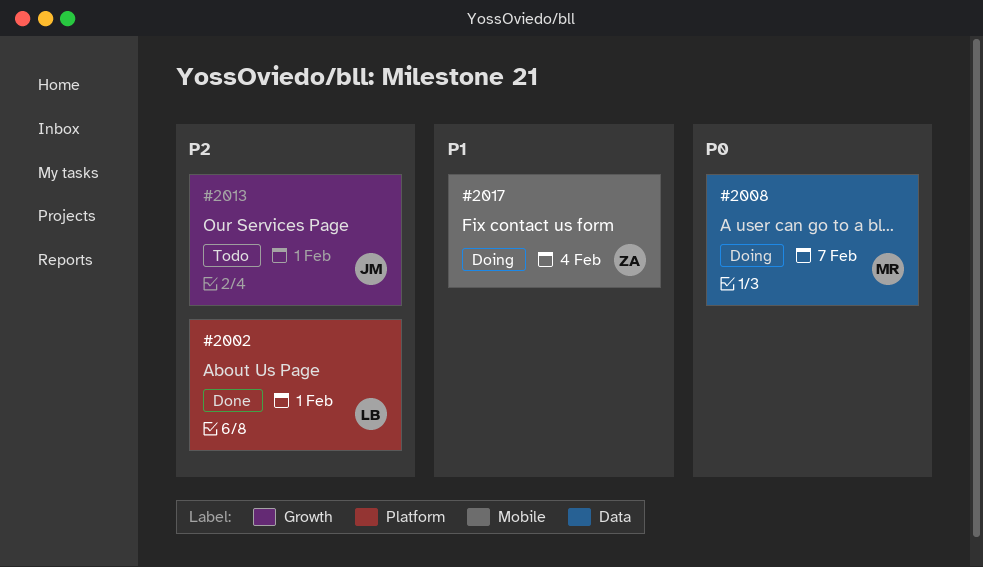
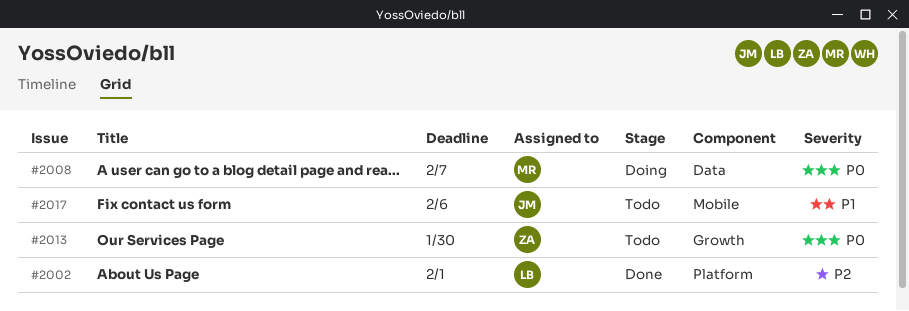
#2013, owner: JM -> ZA
#2013, priority: P2 -> P0
#2013, due: Feb 1 -> Jan 30
#2017, status: Doing -> Todo
#2017, owner: ZA -> JM
#2017, due: Feb 4 -> Feb 6

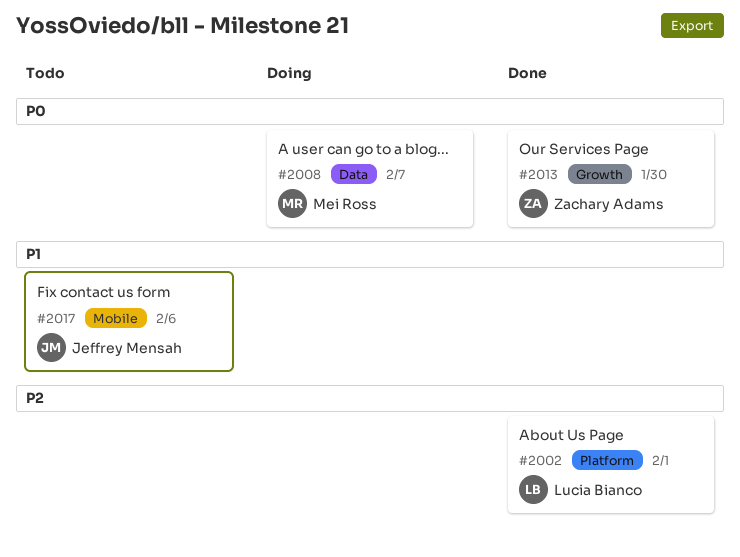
#2013, status: Todo -> Done

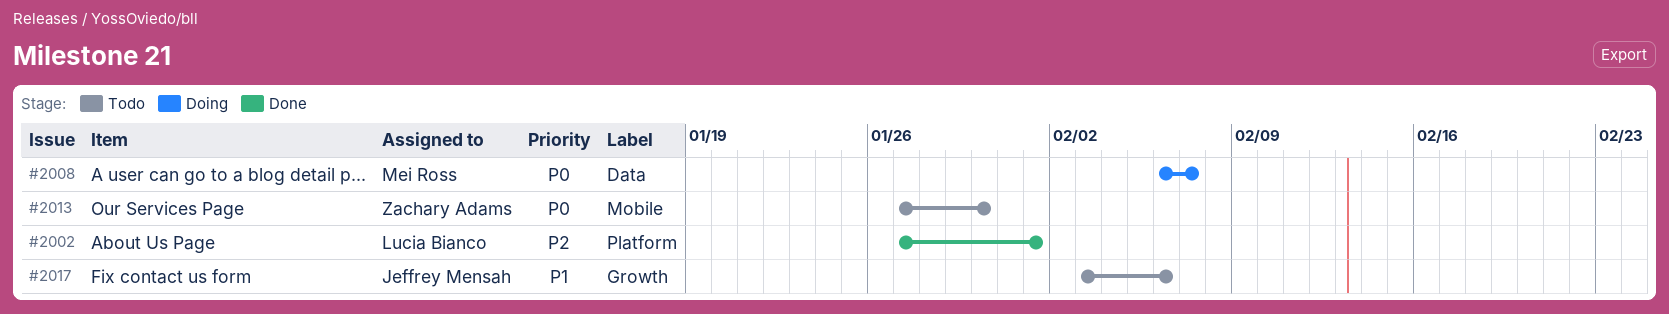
#2013, status: Done -> Todo
#2013, label: Growth -> Mobile
#2017, label: Mobile -> Growth

